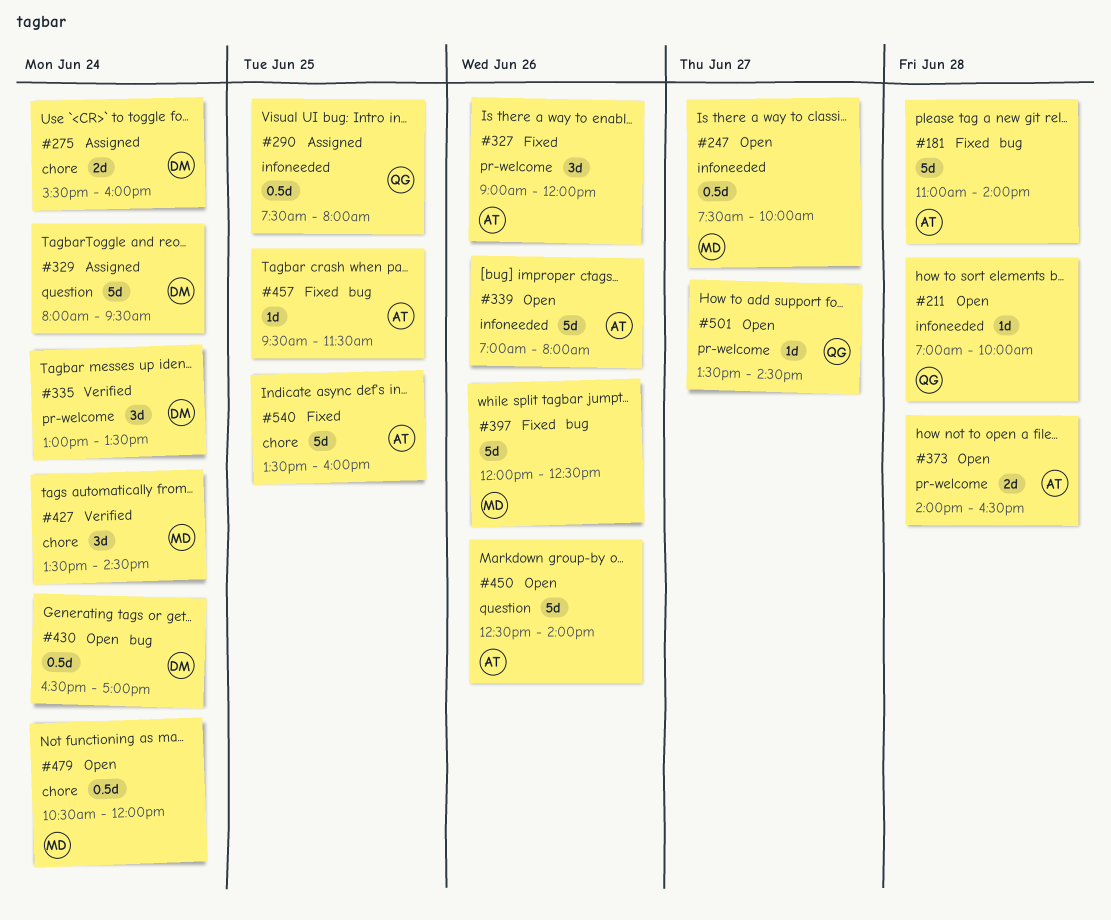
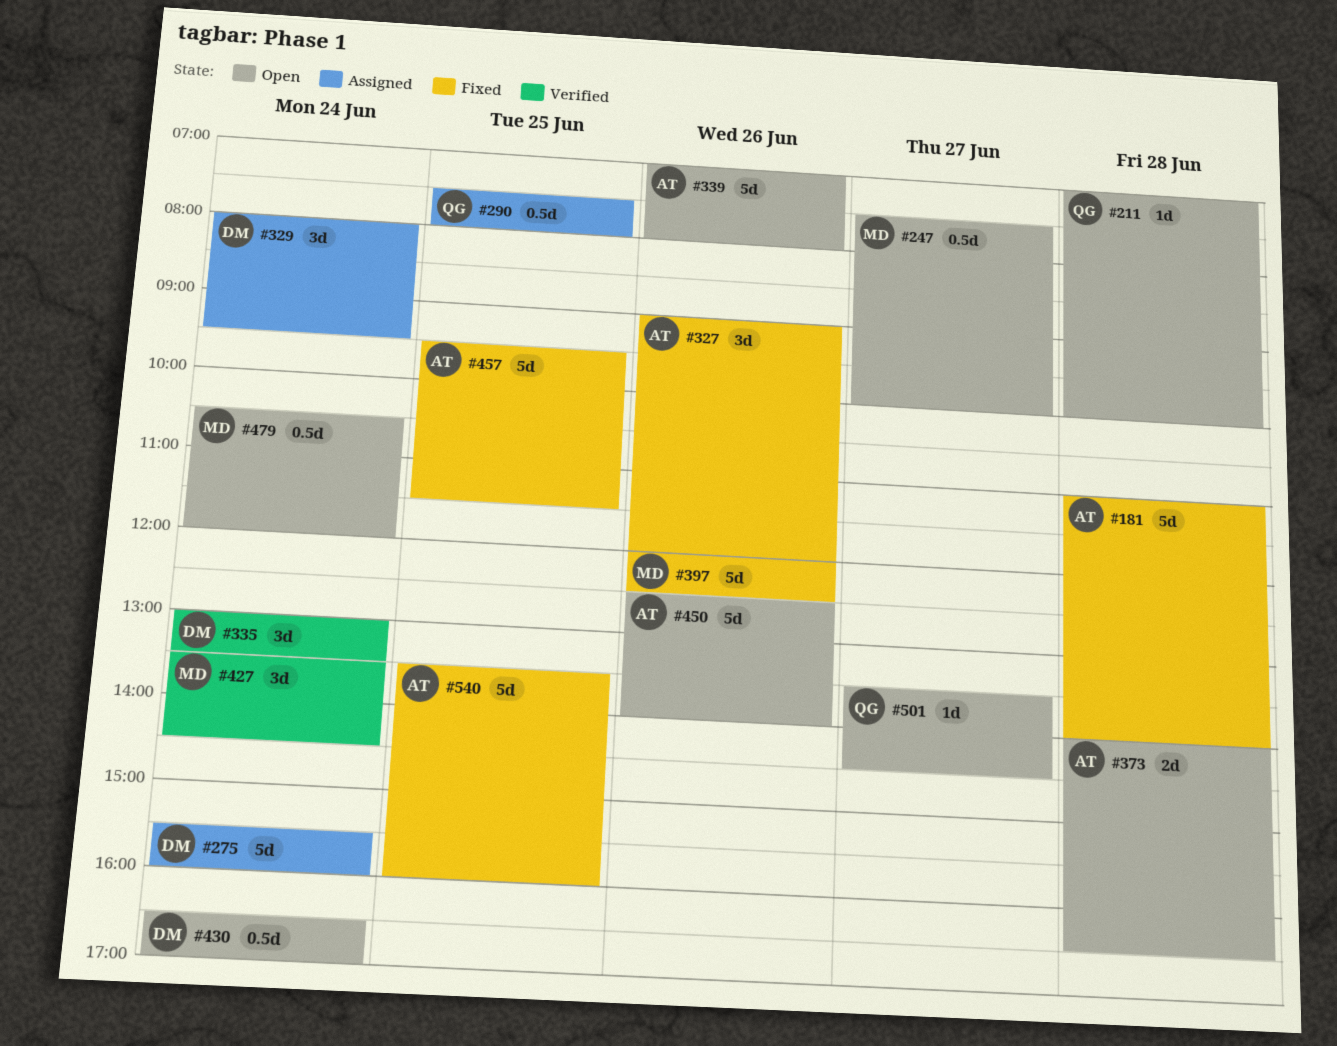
#275, estimate: 2d -> 5d
#329, estimate: 5d -> 3d
#457, estimate: 1d -> 5d

